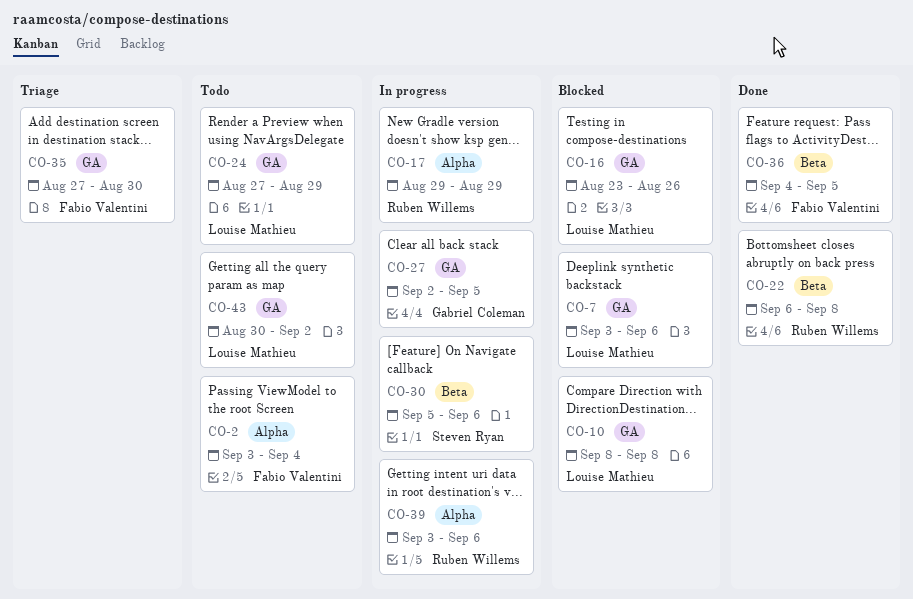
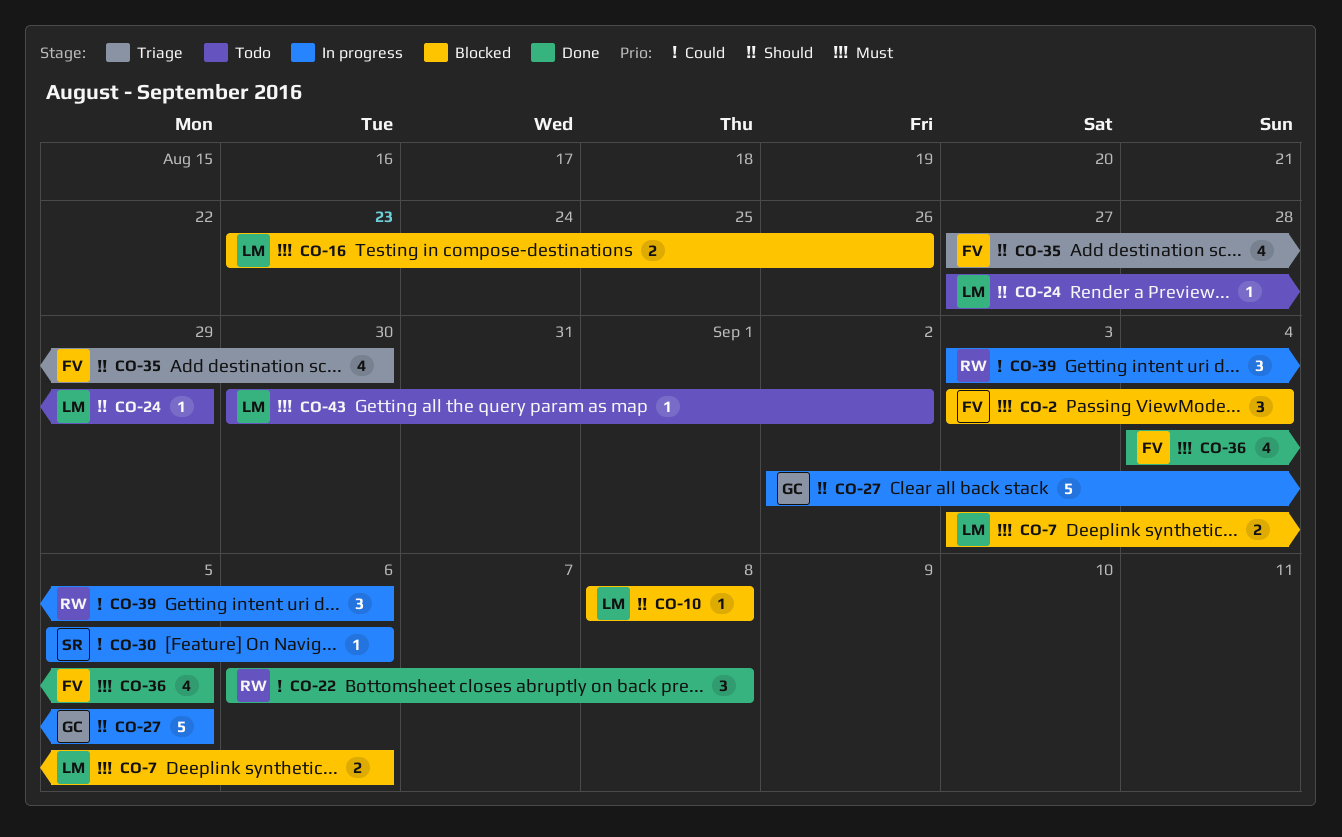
CO-2, status: Todo -> Blocked
CO-17: present -> none

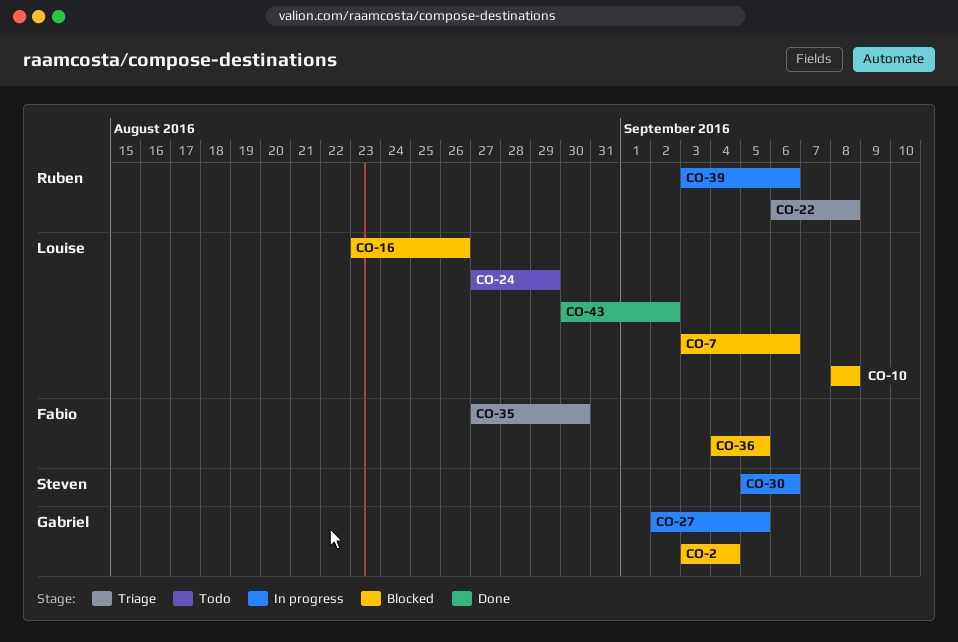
CO-2, owner: Fabio -> Gabriel
CO-22, status: Done -> Triage
CO-36, status: Done -> Blocked
CO-43, status: Todo -> Done

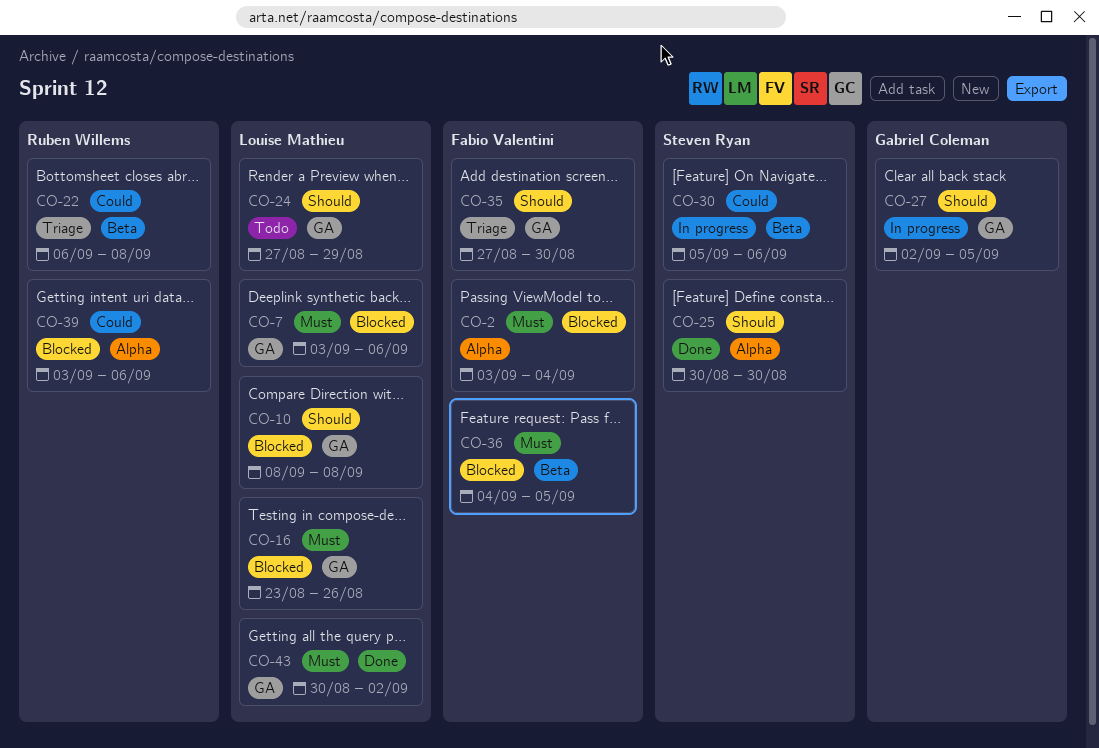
CO-2, owner: Gabriel Coleman -> Fabio Valentini
CO-25: none -> present
CO-39, status: In progress -> Blocked

